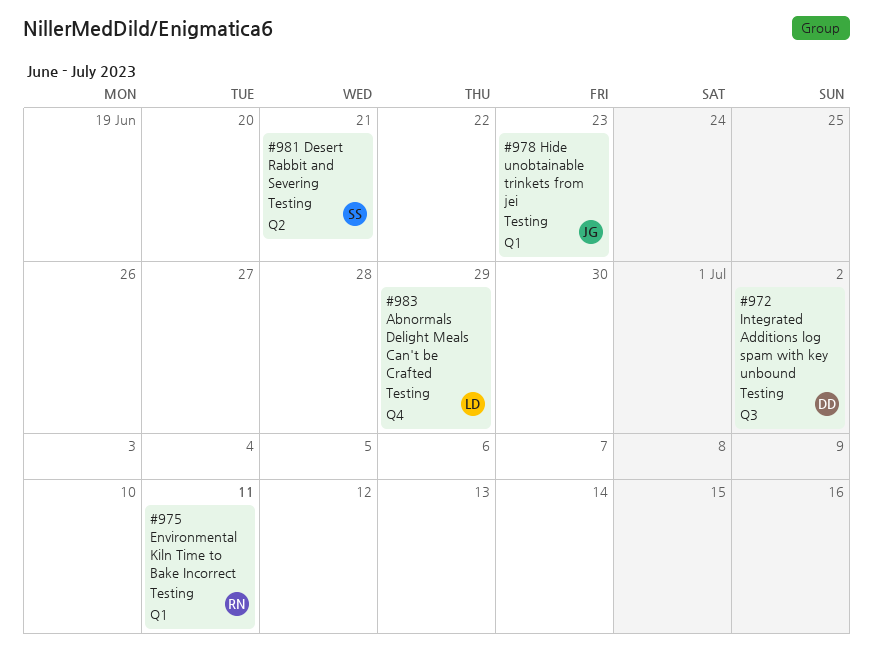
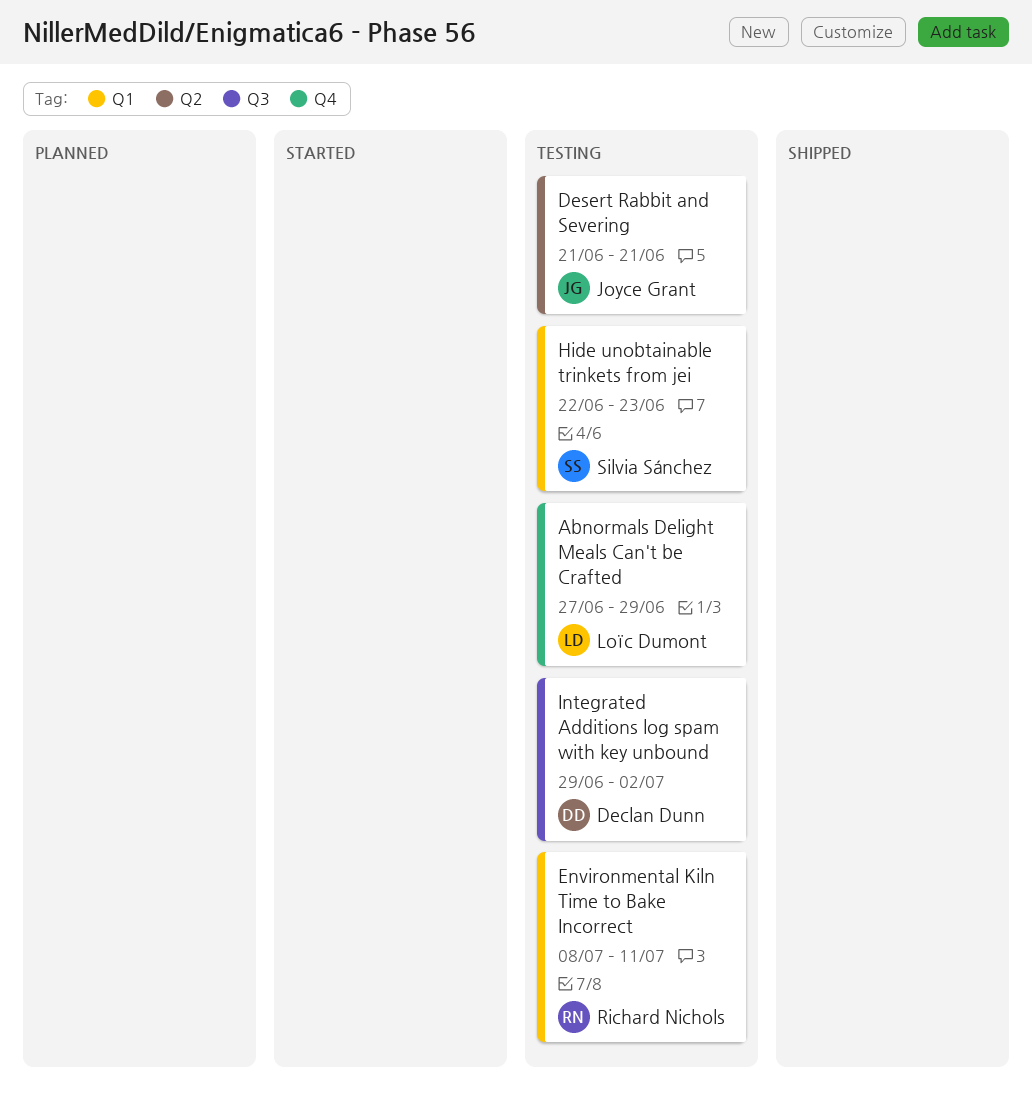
Desert Rabbit and Severing, owner: Silvia Sánchez -> Joyce Grant
Hide unobtainable trinkets from jei, owner: Joyce Grant -> Silvia Sánchez

